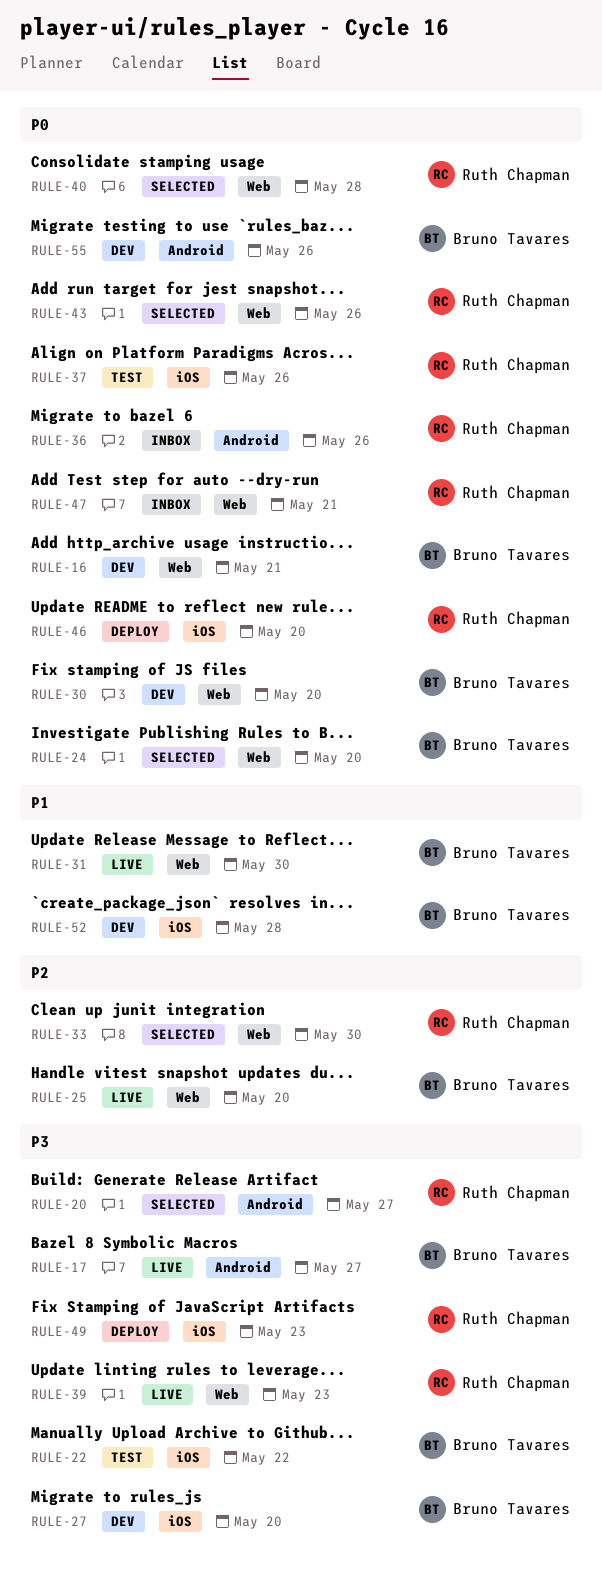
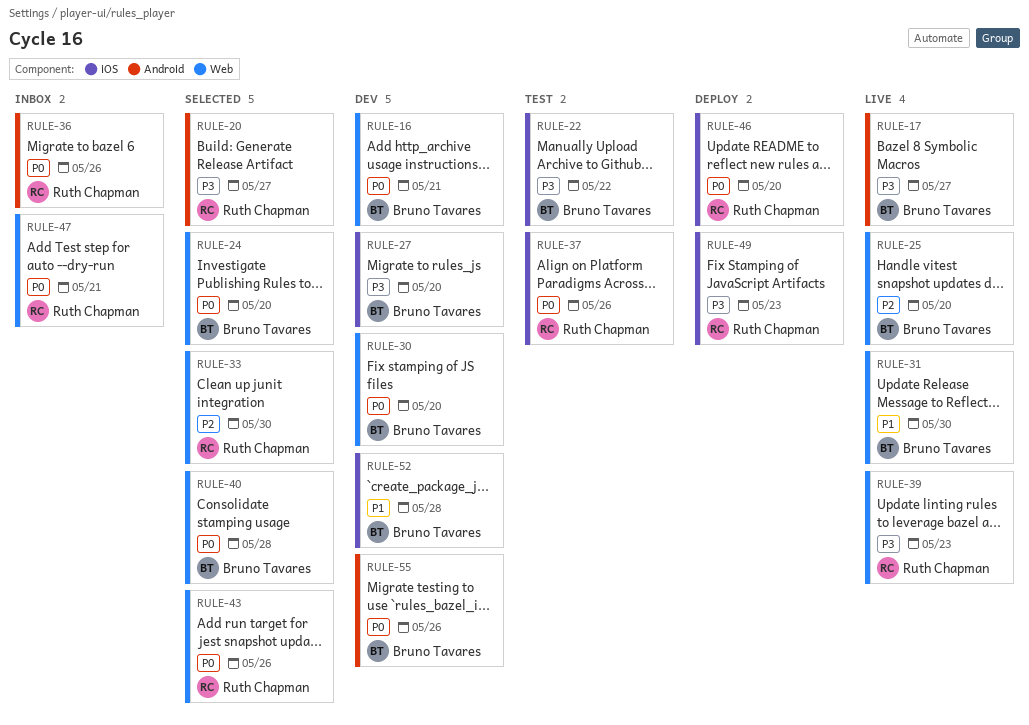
RULE-40, owner: Ruth Chapman -> Bruno Tavares

